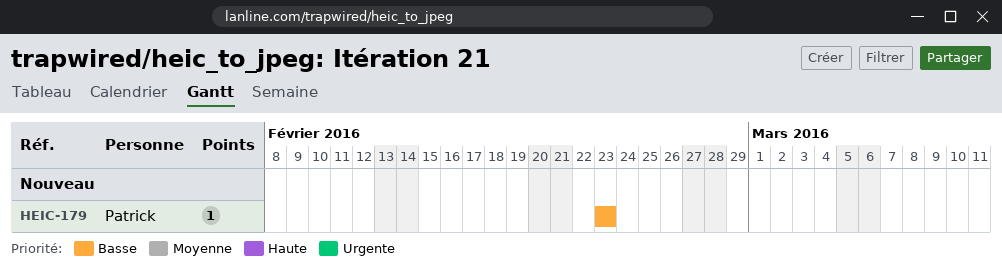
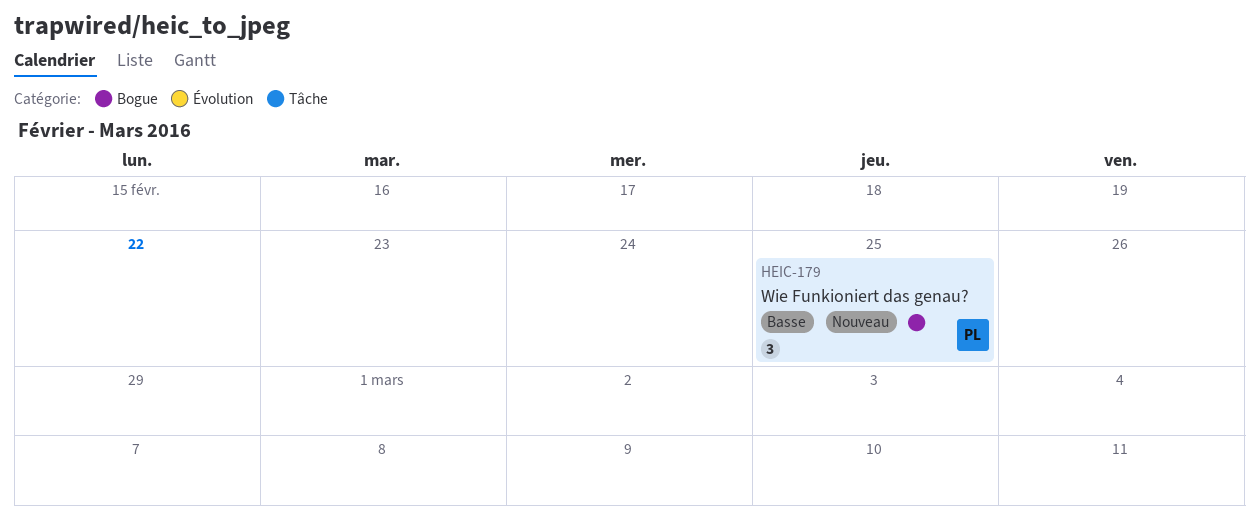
HEIC-179, estimate: 1 -> 3
HEIC-179, due: Feb 23 -> Feb 25

